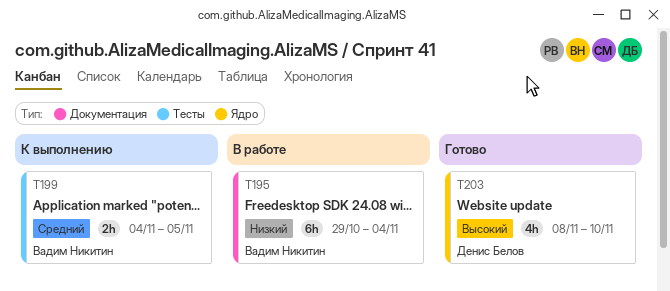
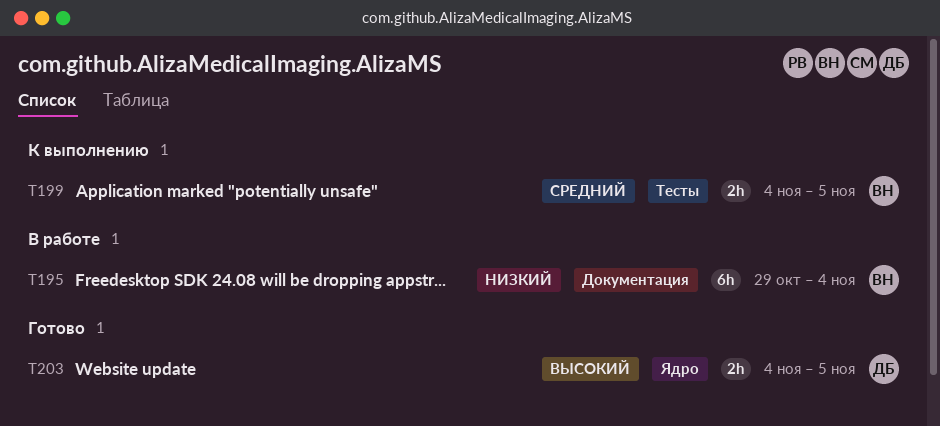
T203, estimate: 4h -> 2h
T203, start: Nov 8 -> Nov 4
T203, due: Nov 10 -> Nov 5

